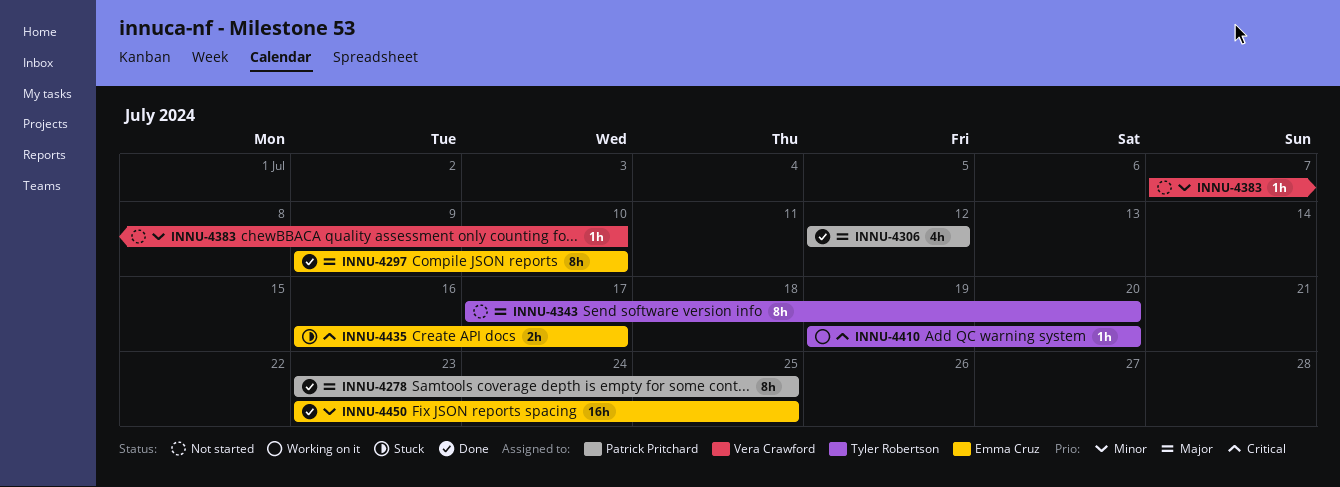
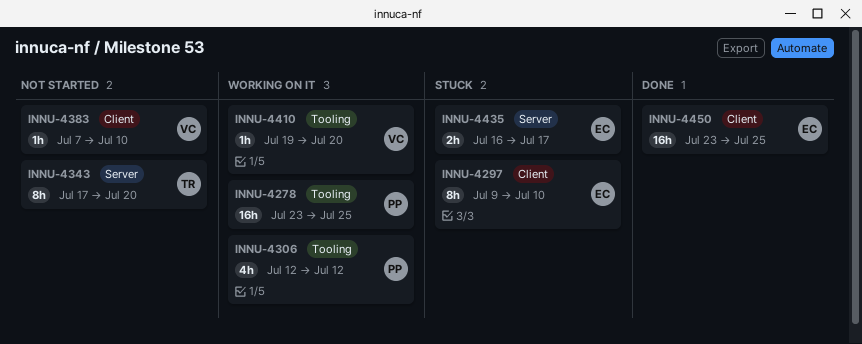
INNU-4278, status: Done -> Working on it
INNU-4278, estimate: 8h -> 16h
INNU-4297, status: Done -> Stuck
INNU-4306, status: Done -> Working on it
INNU-4410, owner: Tyler Robertson -> Vera Crawford

